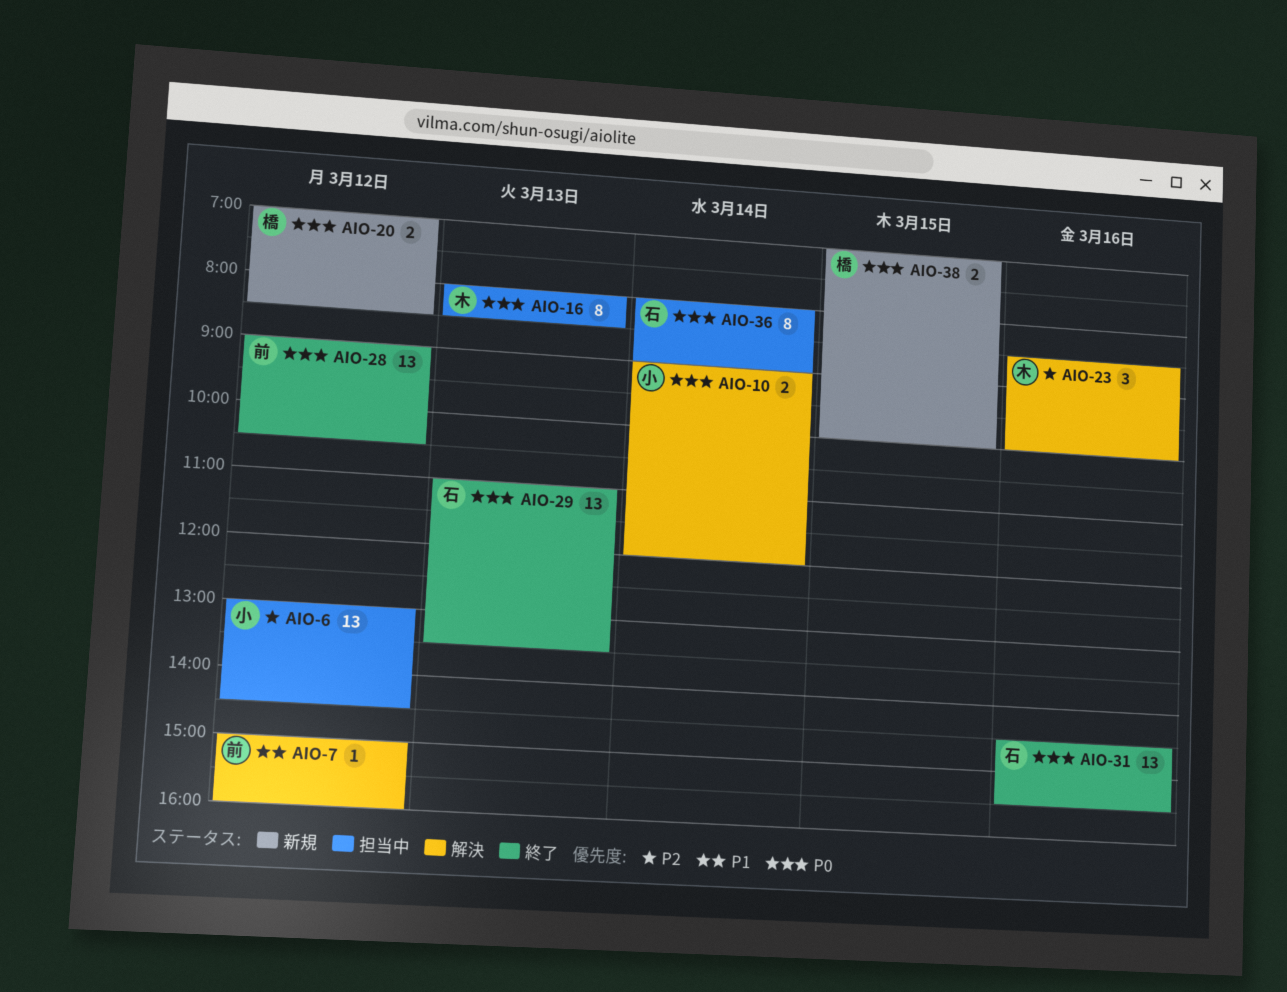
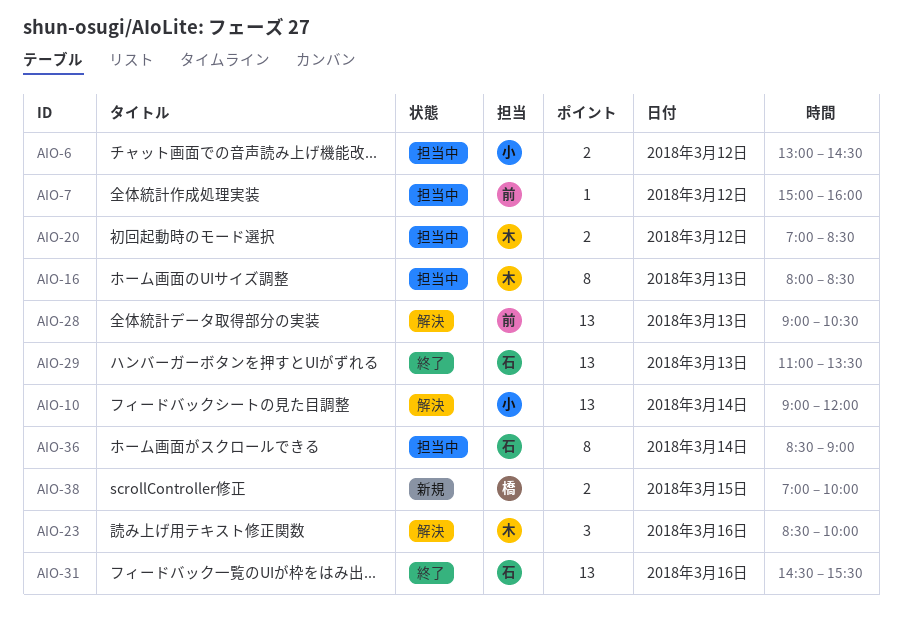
AIO-6, estimate: 13 -> 2
AIO-7, status: 解決 -> 担当中
AIO-10, estimate: 2 -> 13
AIO-20, status: 新規 -> 担当中
AIO-20, owner: 橋 -> 木
AIO-28, status: 終了 -> 解決
AIO-28, day: Mar 12 -> Mar 13
AIO-36, begins: 08:00 -> 08:30

